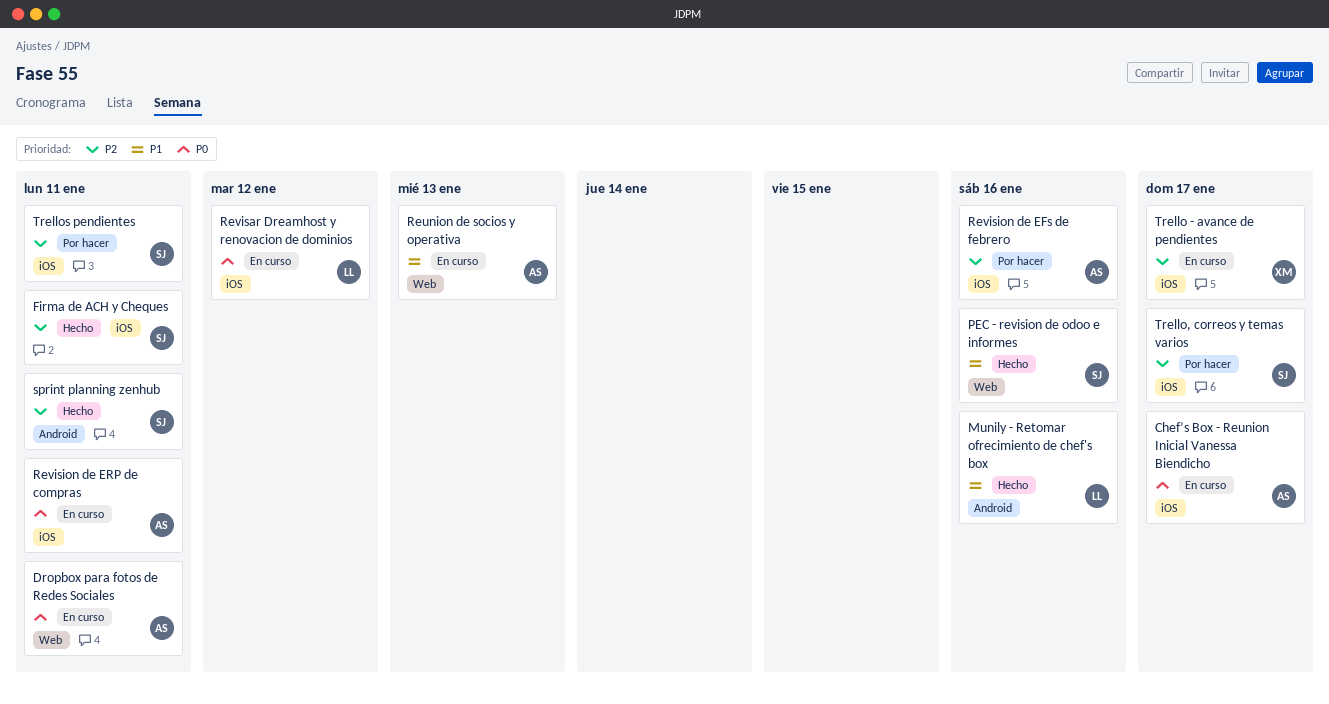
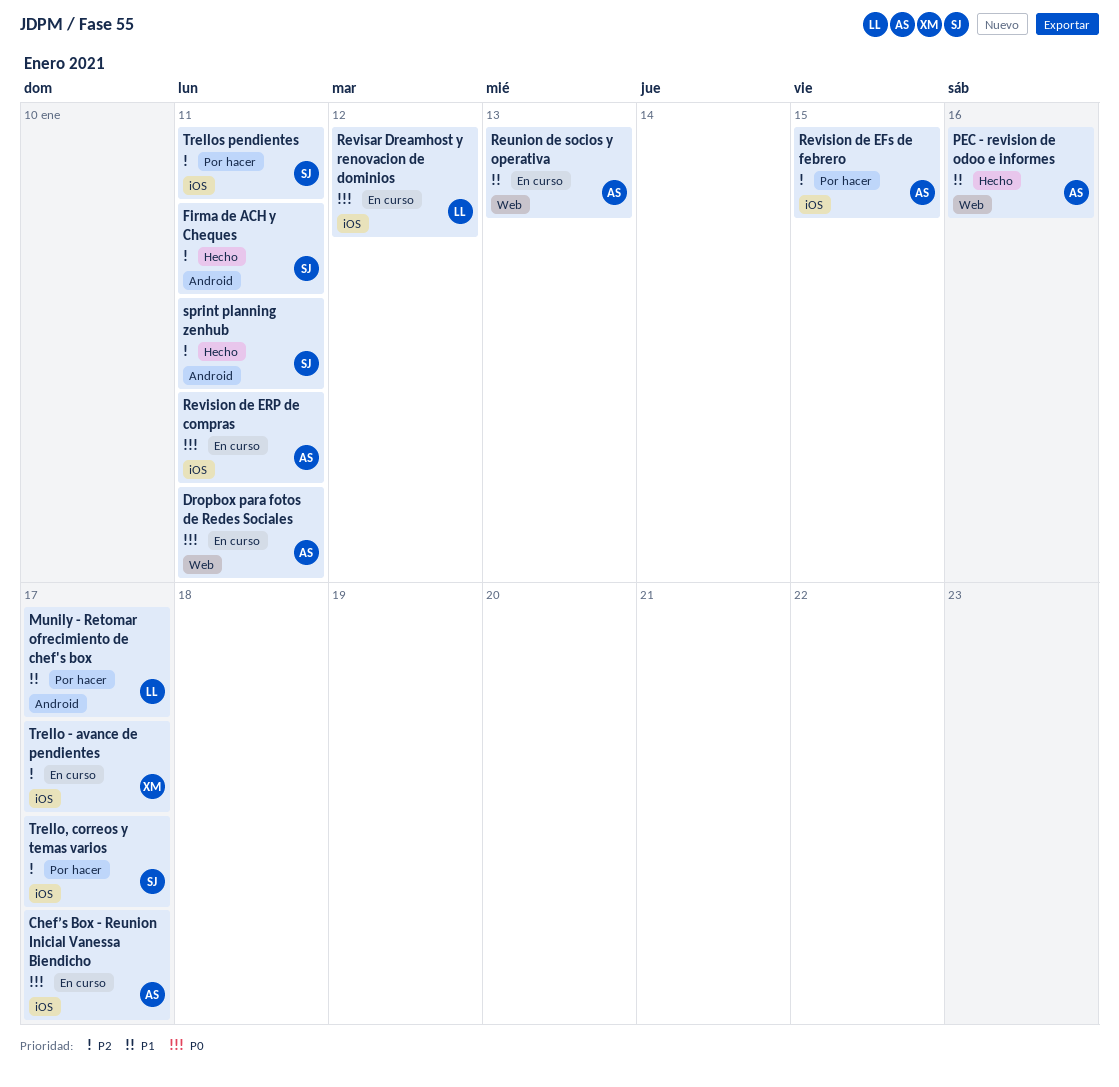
Firma de ACH y Cheques, label: iOS -> Android
Munily - Retomar ofrecimiento de chef's box, status: Hecho -> Por hacer
Munily - Retomar ofrecimiento de chef's box, due: Jan 16 -> Jan 17
PEC - revision de odoo e informes, owner: SJ -> AS
Revision de EFs de febrero, due: Jan 16 -> Jan 15

